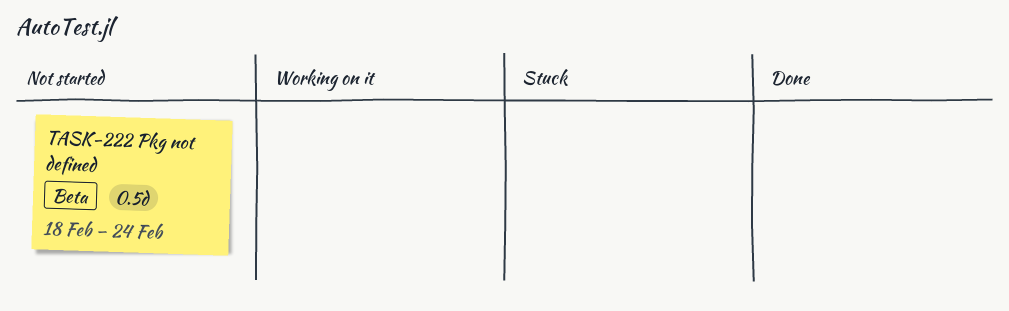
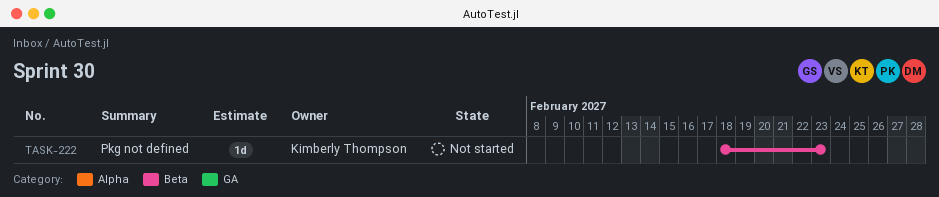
TASK-222, estimate: 0.5d -> 1d
TASK-222, due: Feb 24 -> Feb 23

